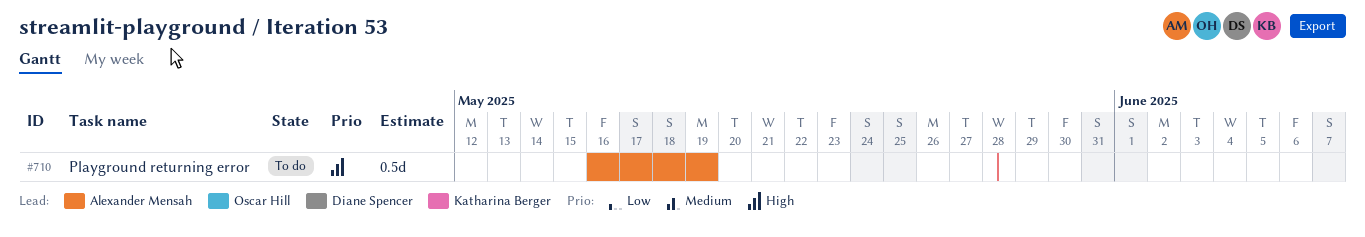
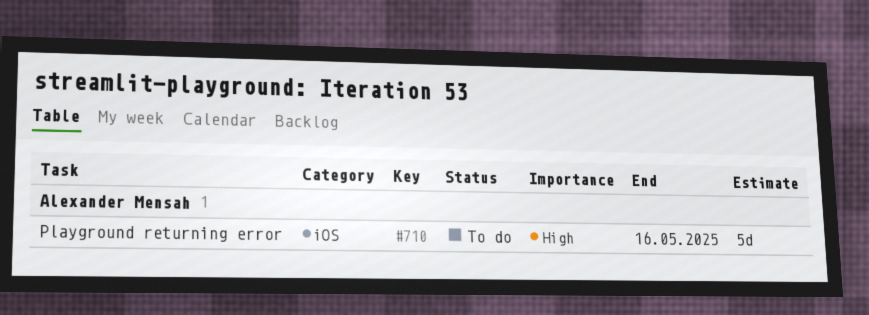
#710, estimate: 0.5d -> 5d
#710, due: May 19 -> May 16

